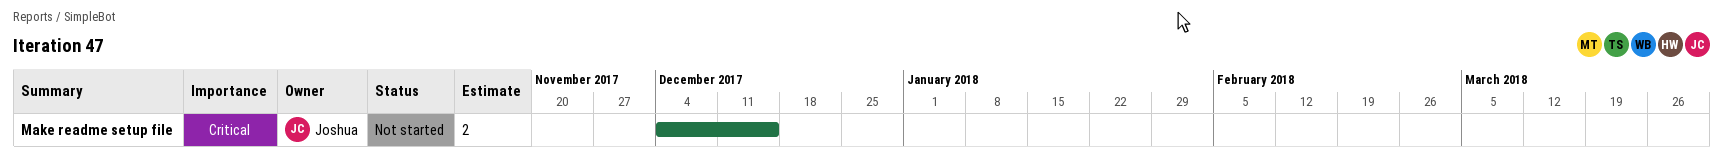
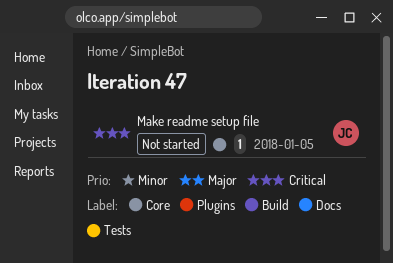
Make readme setup file, estimate: 2 -> 1
Make readme setup file, due: Dec 15 -> Jan 5

